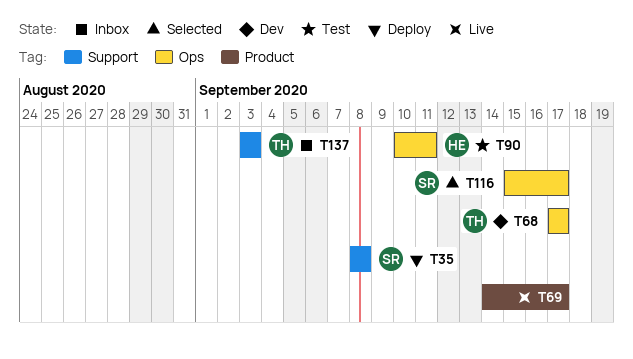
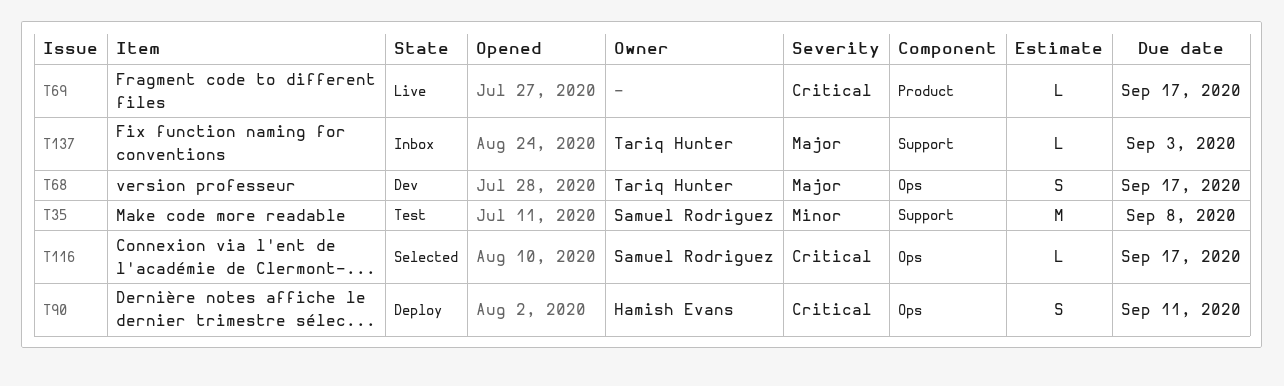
T35, status: Deploy -> Test
T90, status: Test -> Deploy

